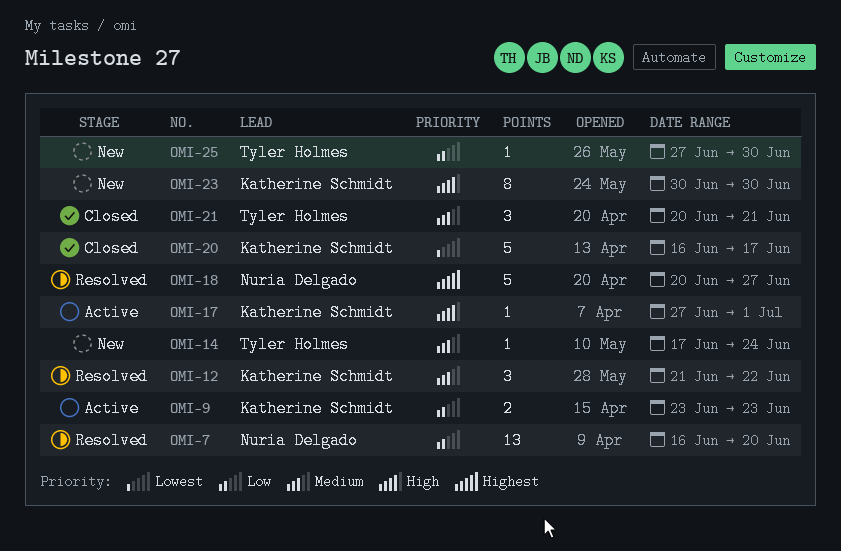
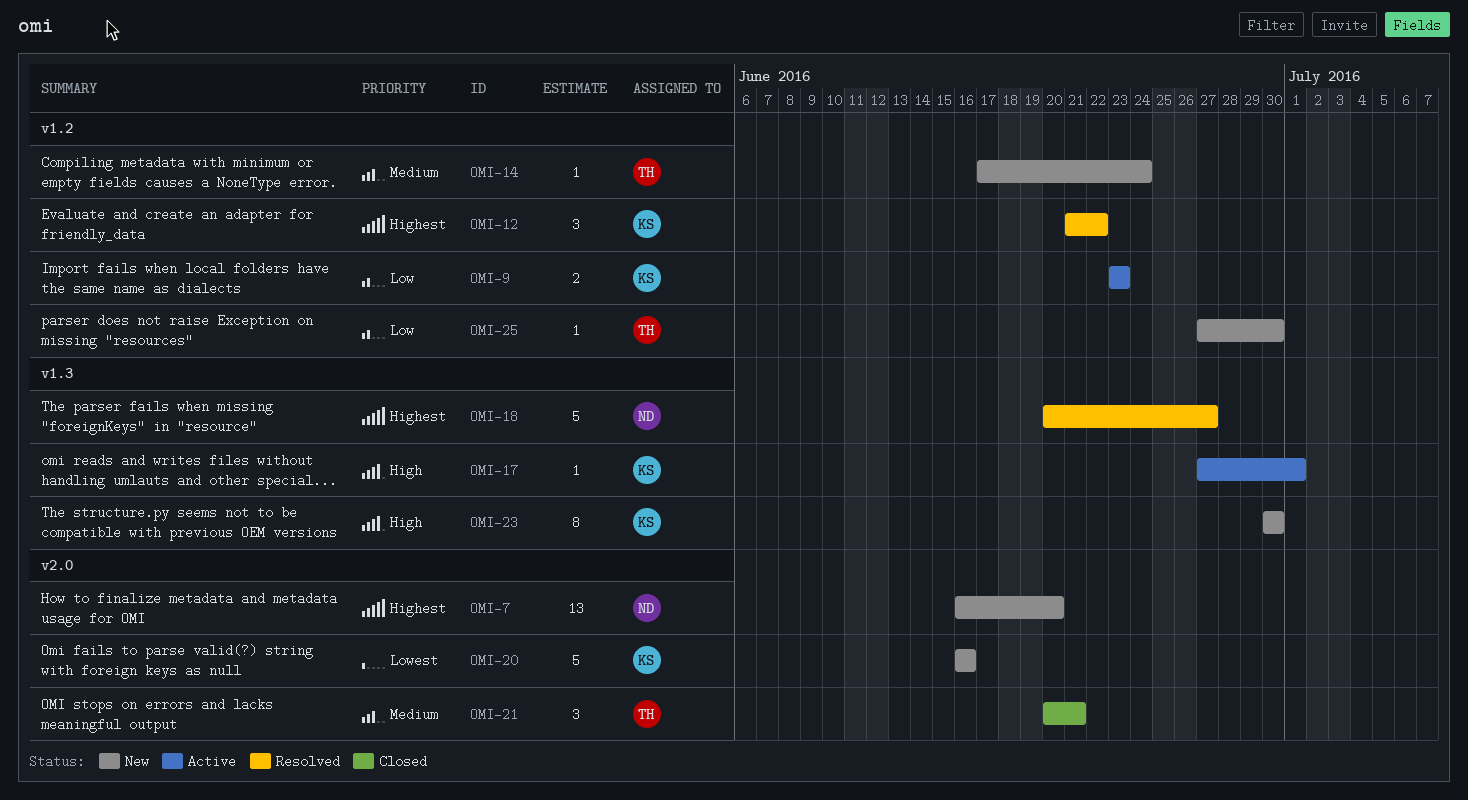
OMI-7, status: Resolved -> New
OMI-7, priority: Low -> Highest
OMI-12, priority: Medium -> Highest
OMI-20, status: Closed -> New
OMI-20, due: Jun 17 -> Jun 16

